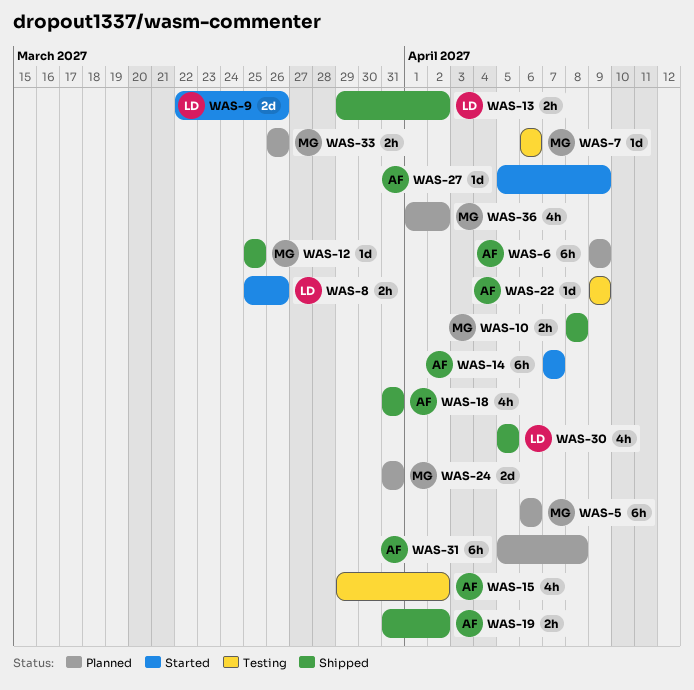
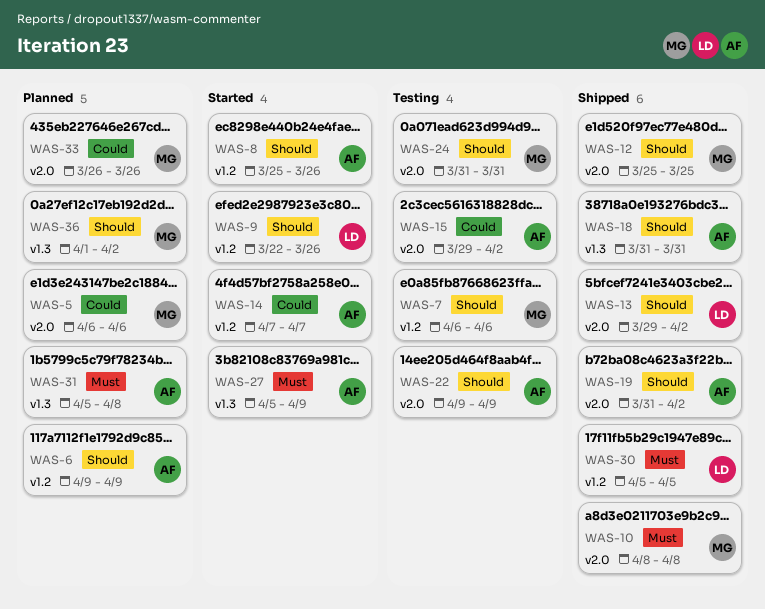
WAS-8, owner: LD -> AF
WAS-24, status: Planned -> Testing

